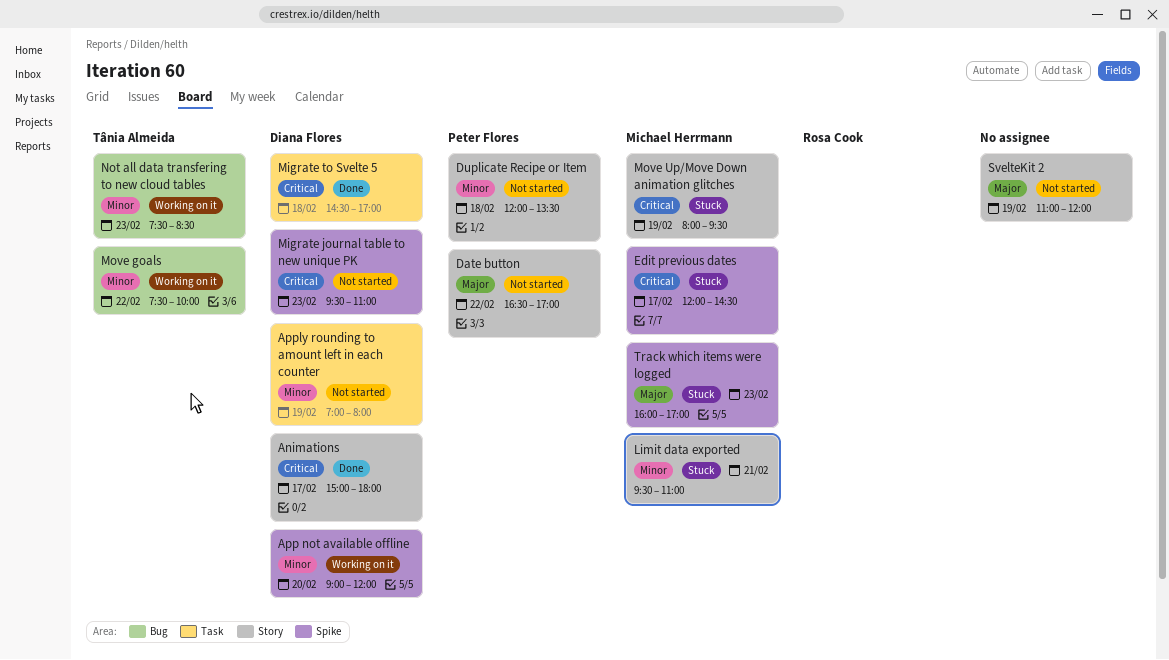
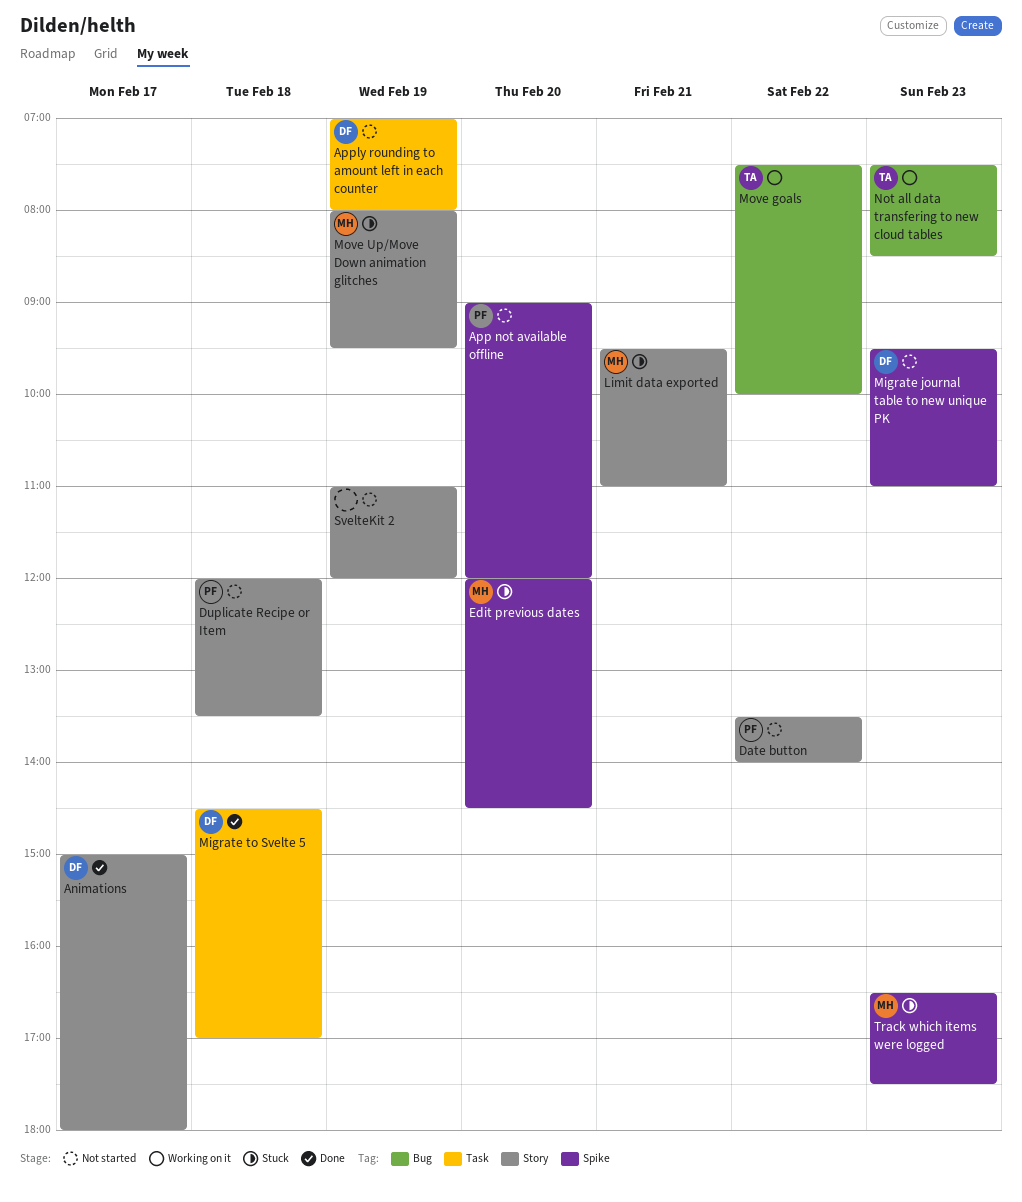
App not available offline, status: Working on it -> Not started
App not available offline, owner: Diana Flores -> Peter Flores
Date button, begins: 16:30 -> 13:30
Date button, ends: 17:00 -> 14:00
Edit previous dates, day: Feb 17 -> Feb 20
Track which items were logged, begins: 16:00 -> 16:30
Track which items were logged, ends: 17:00 -> 17:30

